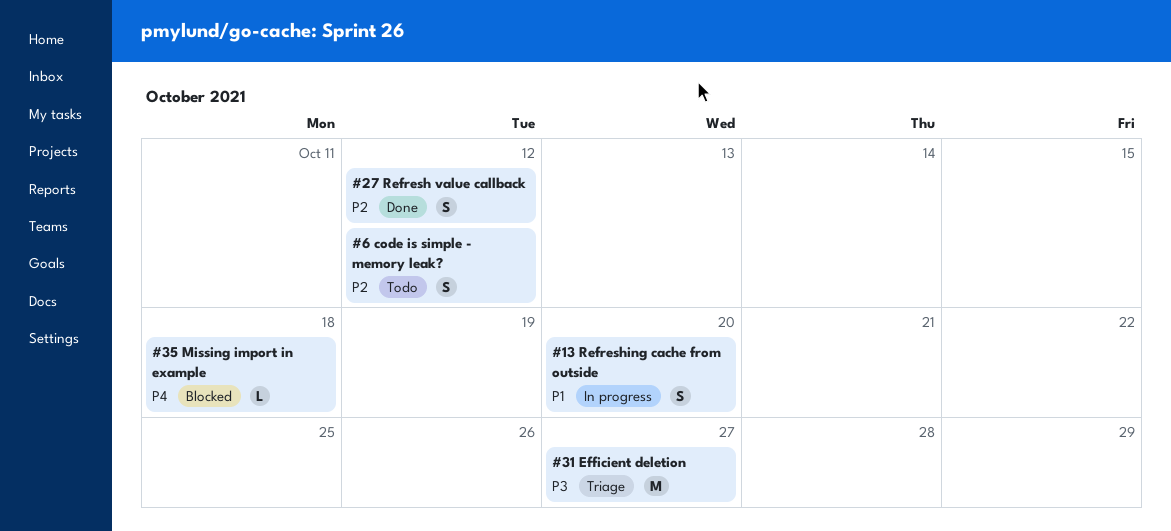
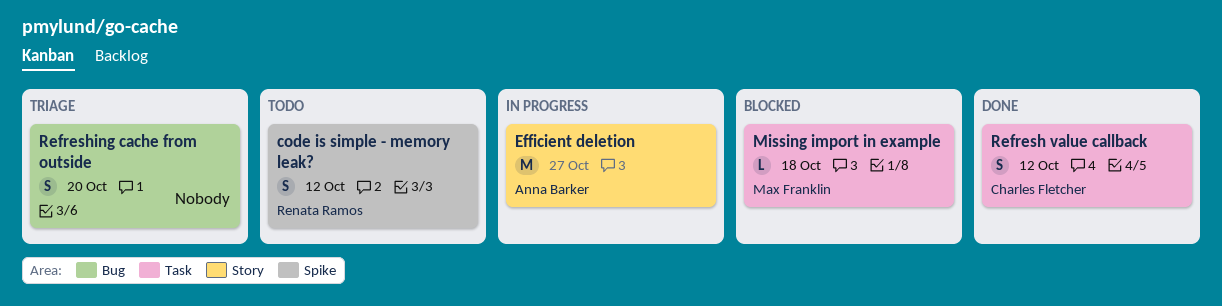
Efficient deletion, status: Triage -> In progress
Refreshing cache from outside, status: In progress -> Triage

